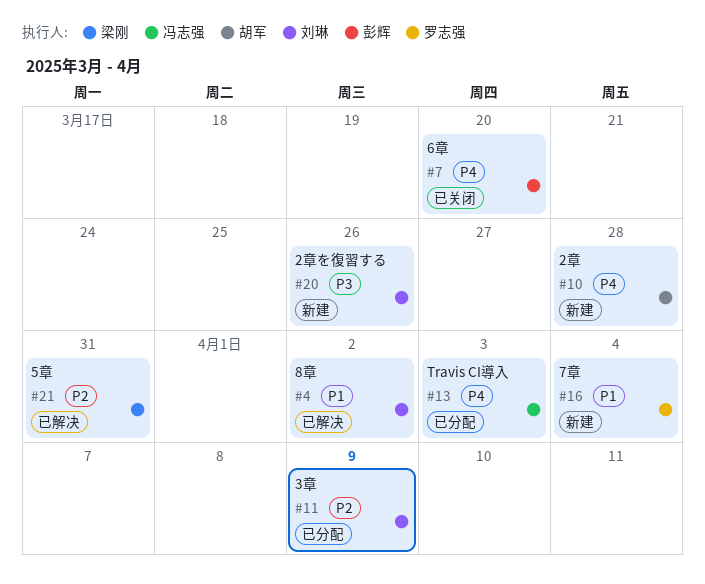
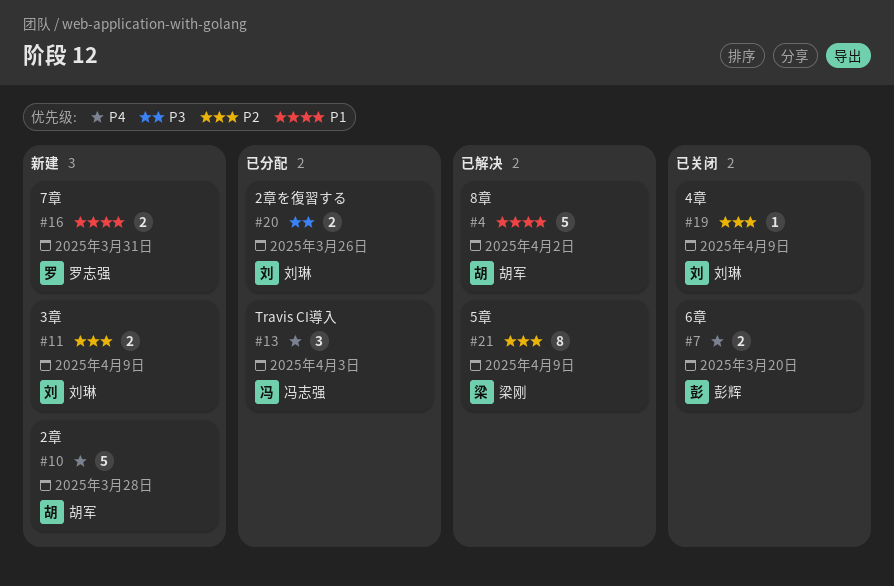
#4, owner: 刘琳 -> 胡军
#11, status: 已分配 -> 新建
#16, due: Apr 4 -> Mar 31
#19: none -> present
#20, status: 新建 -> 已分配
#21, due: Mar 31 -> Apr 9

